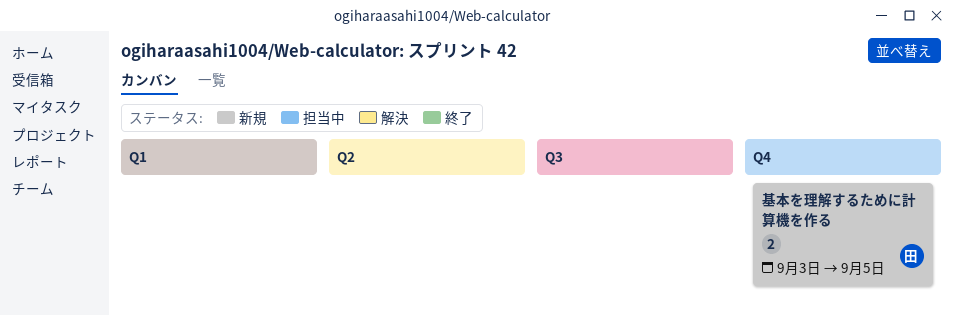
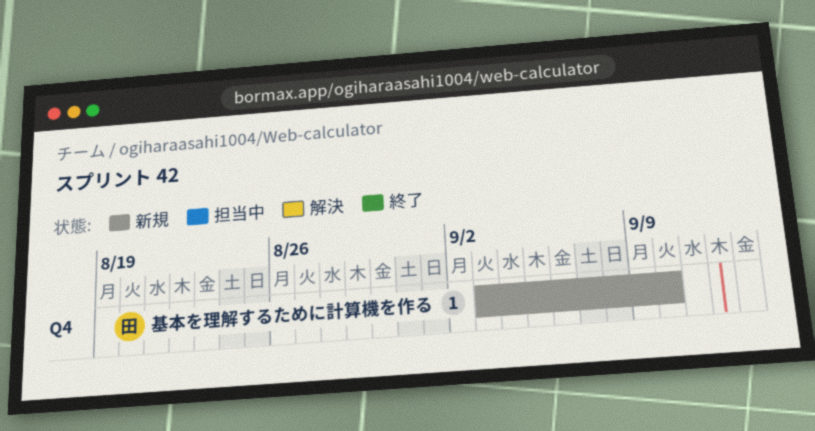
基本を理解するために計算機を作る, estimate: 2 -> 1
基本を理解するために計算機を作る, due: Sep 5 -> Sep 10

